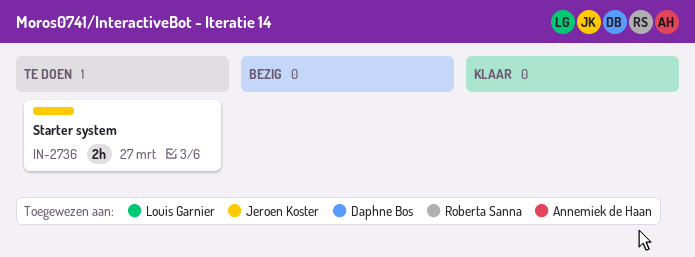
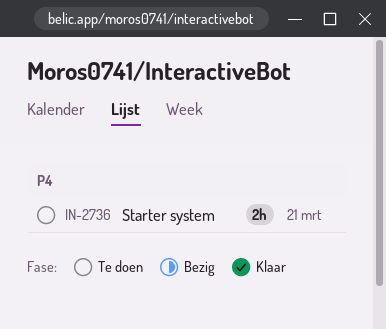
IN-2736, due: Mar 27 -> Mar 21

